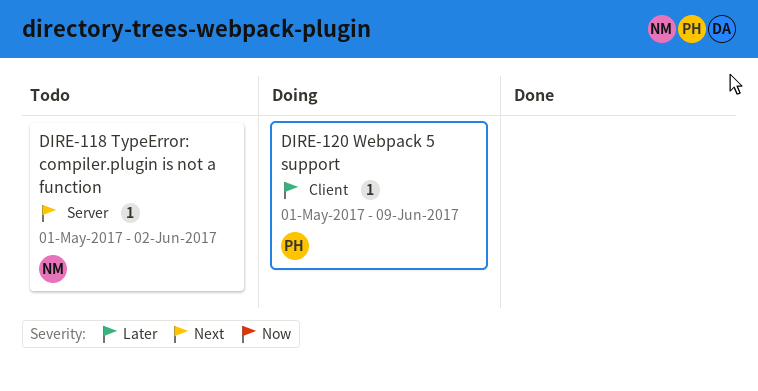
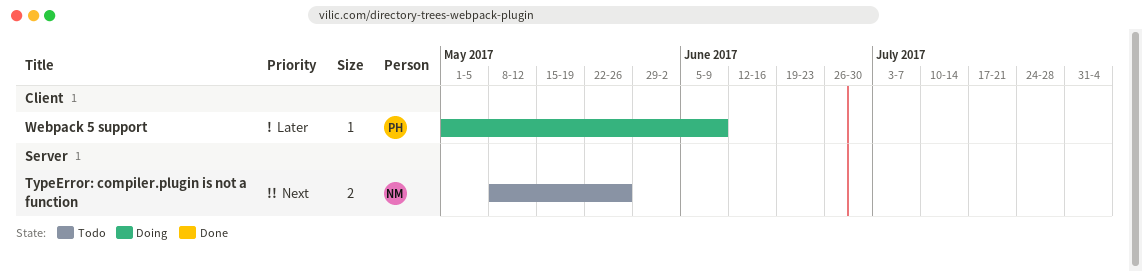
TypeError: compiler.plugin is not a function, estimate: 1 -> 2
TypeError: compiler.plugin is not a function, start: May 1 -> May 8
TypeError: compiler.plugin is not a function, due: Jun 2 -> May 26

